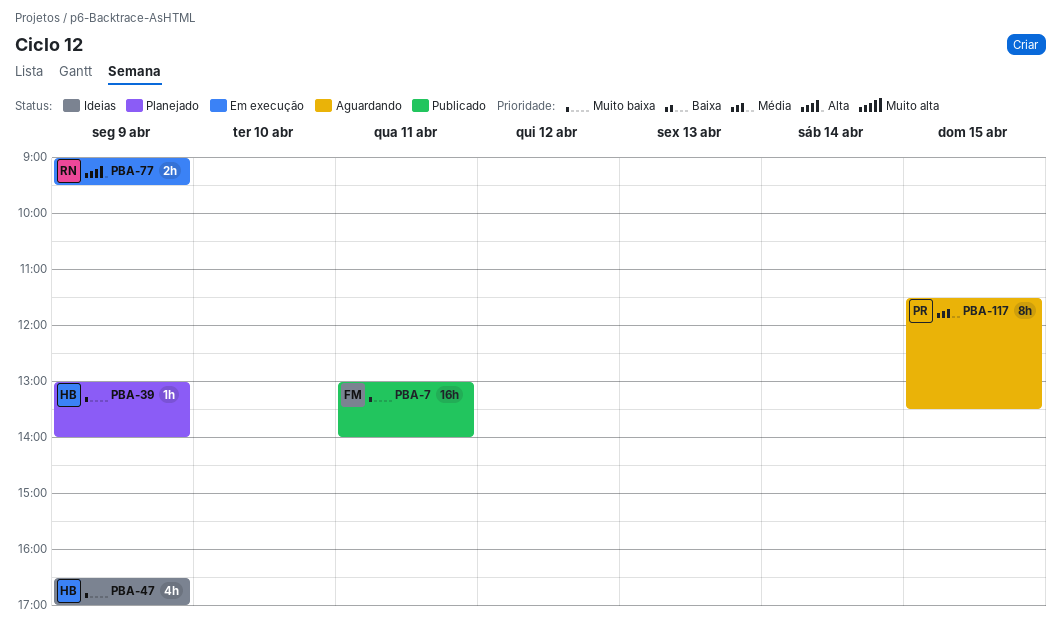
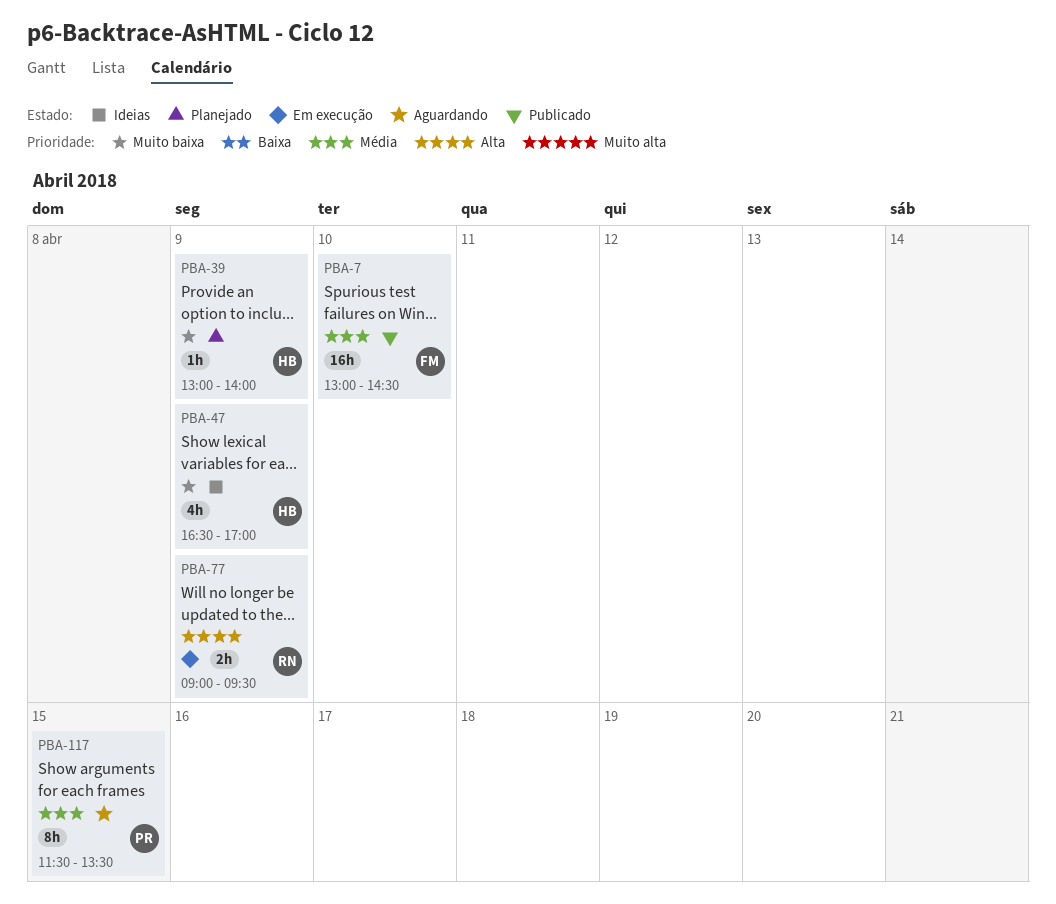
PBA-7, priority: Muito baixa -> Média
PBA-7, day: Apr 11 -> Apr 10
PBA-7, ends: 14:00 -> 14:30

